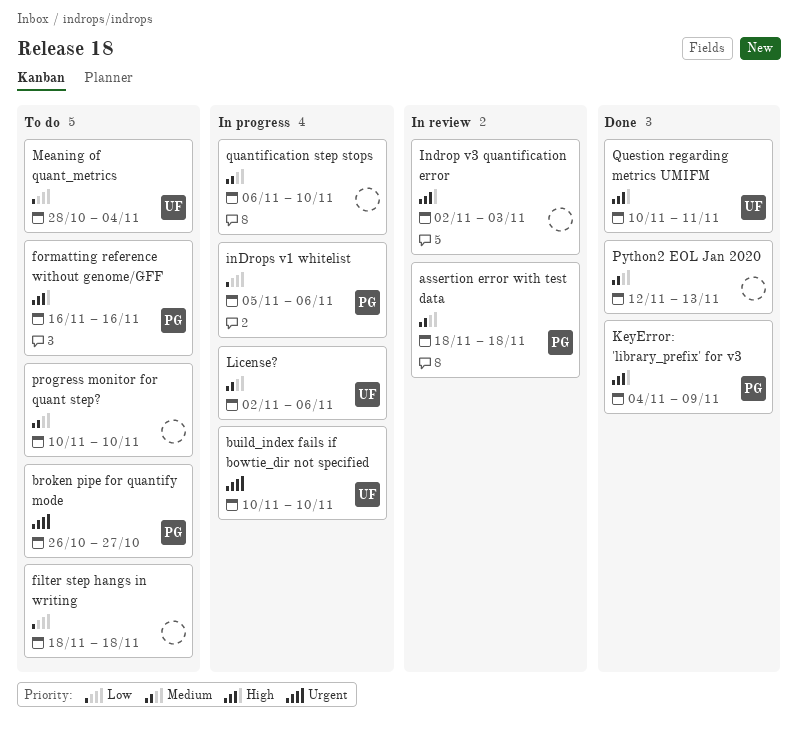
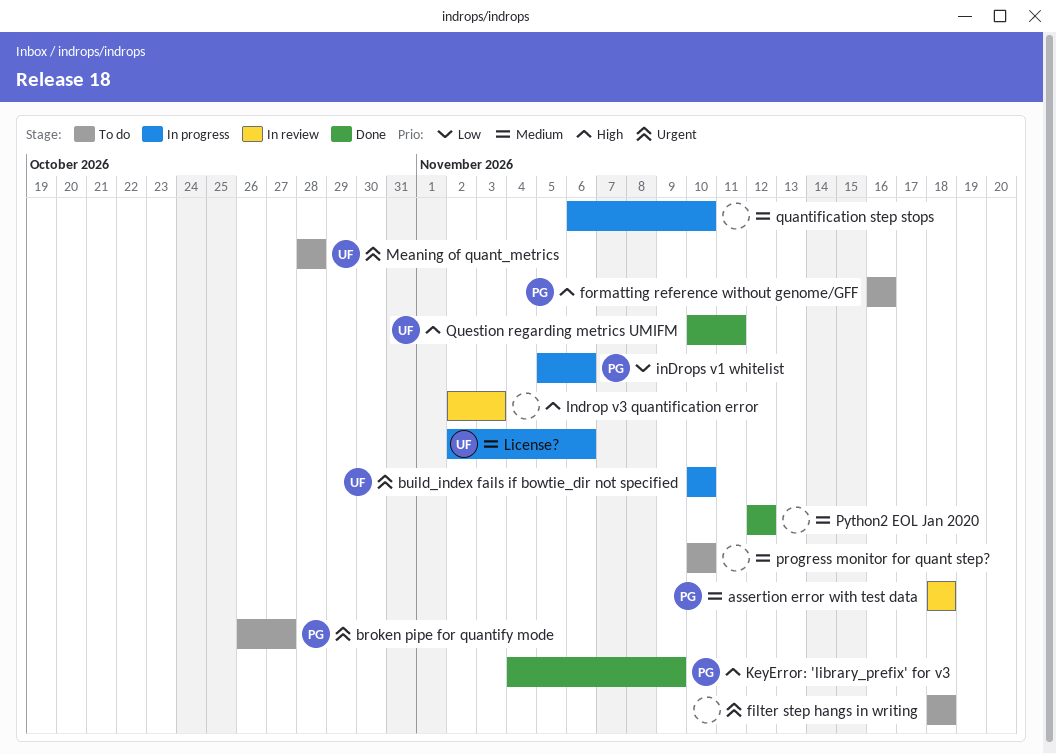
filter step hangs in writing, priority: Low -> Urgent
Meaning of quant_metrics, priority: Low -> Urgent
Meaning of quant_metrics, due: Nov 4 -> Oct 28
Python2 EOL Jan 2020, due: Nov 13 -> Nov 12

